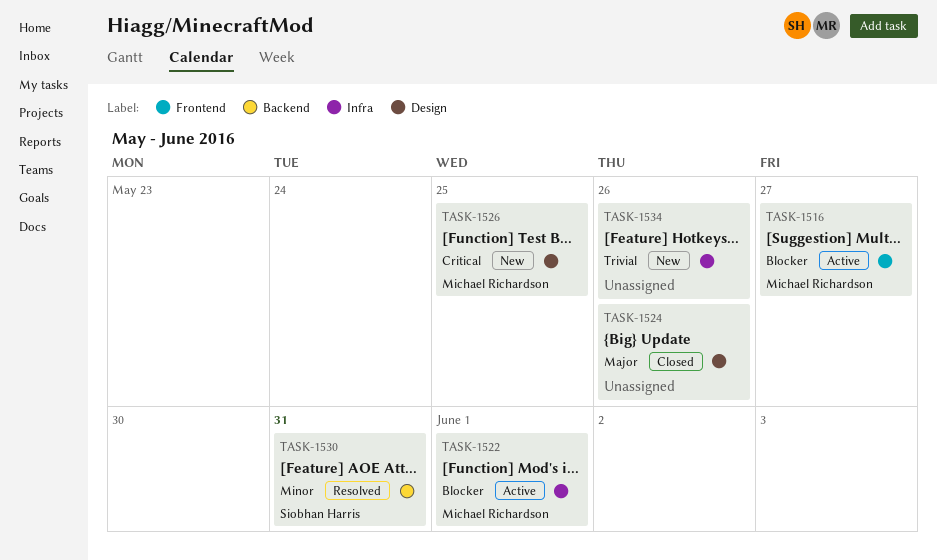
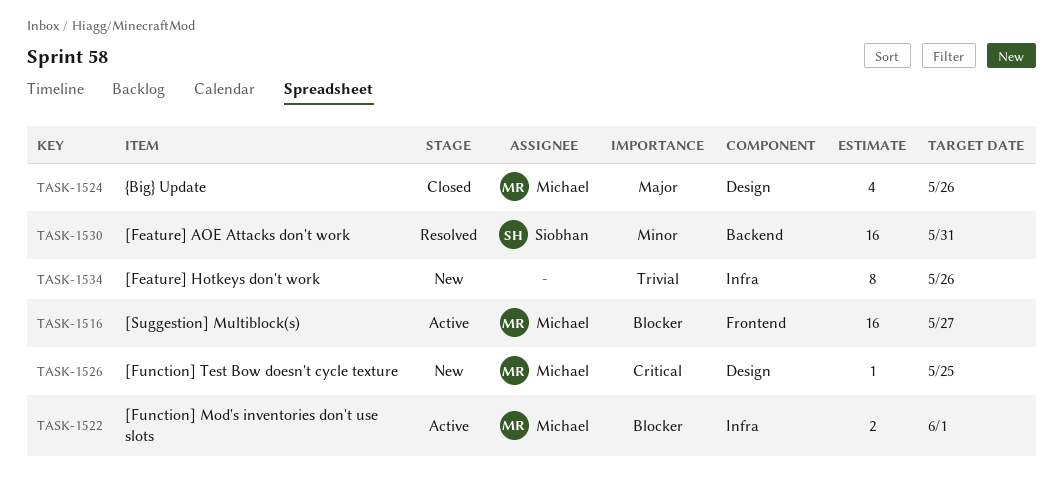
TASK-1524, owner: none -> Michael Richardson

